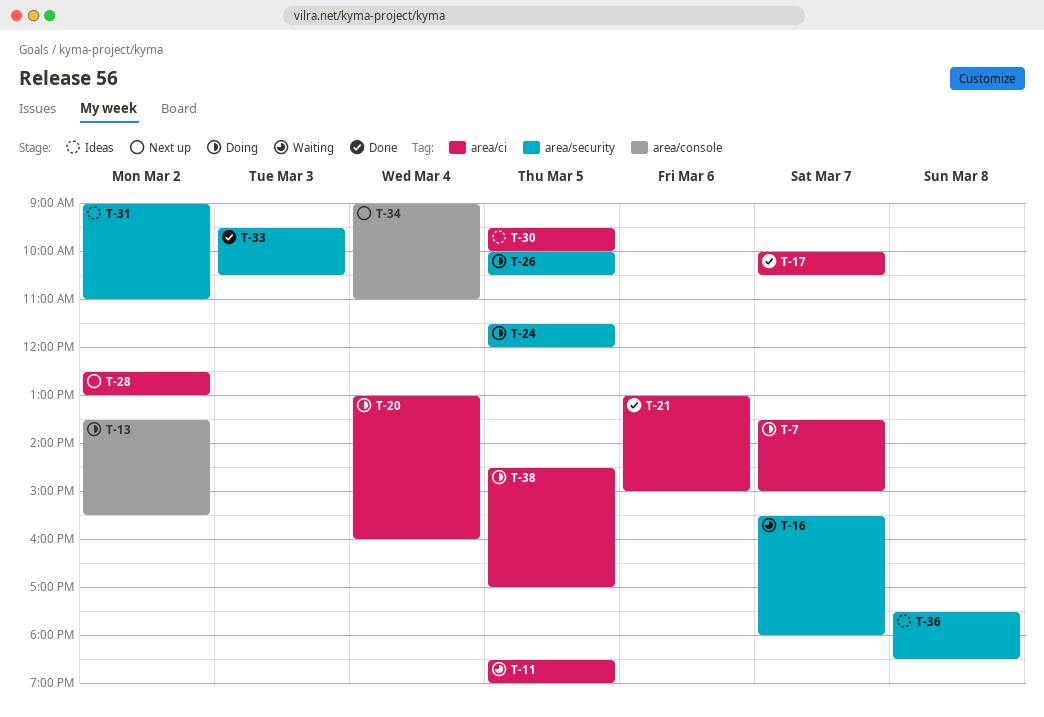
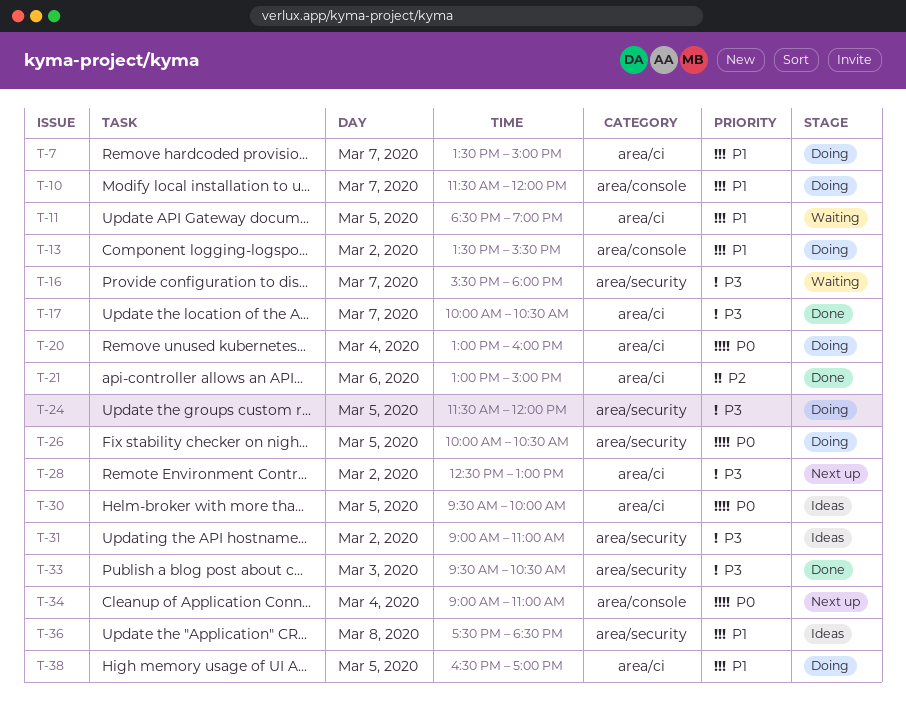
T-10: none -> present
T-38, begins: 14:30 -> 16:30

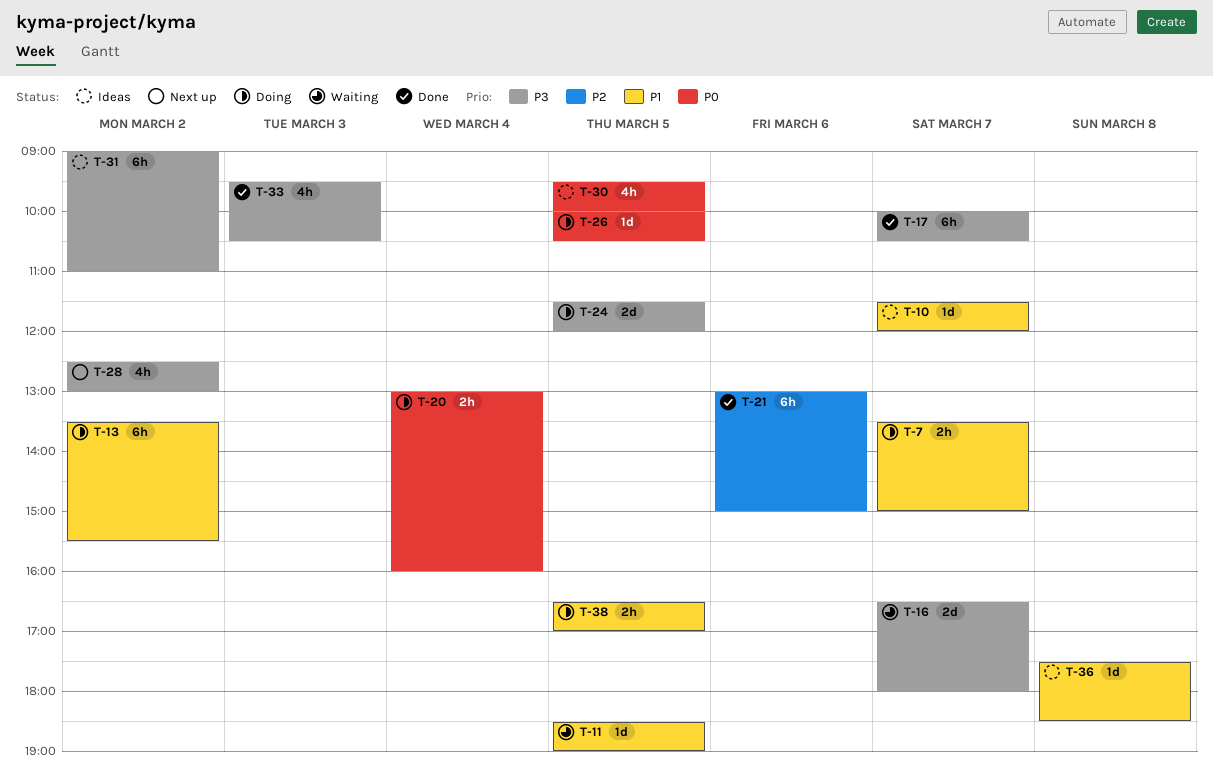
T-10, status: Doing -> Ideas
T-16, begins: 15:30 -> 16:30
T-34: present -> none

